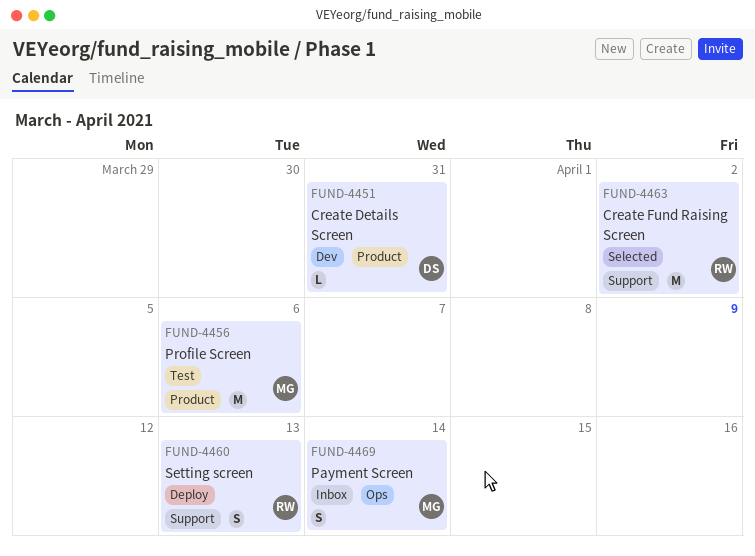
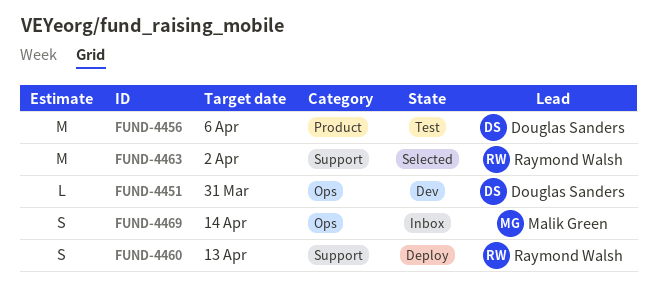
FUND-4451, label: Product -> Ops
FUND-4456, owner: Malik Green -> Douglas Sanders

